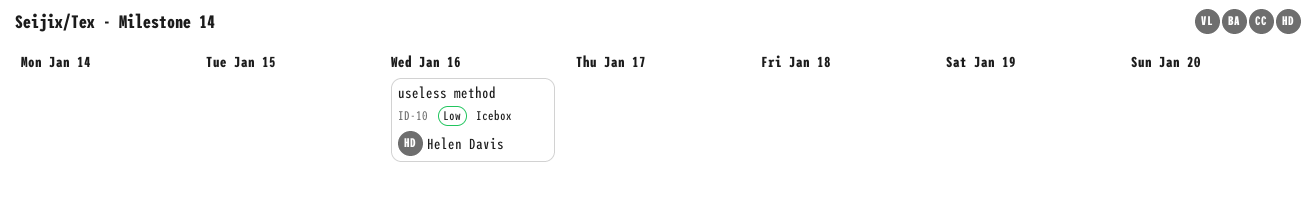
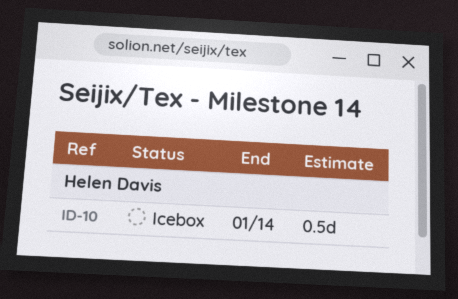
ID-10, due: Jan 16 -> Jan 14

